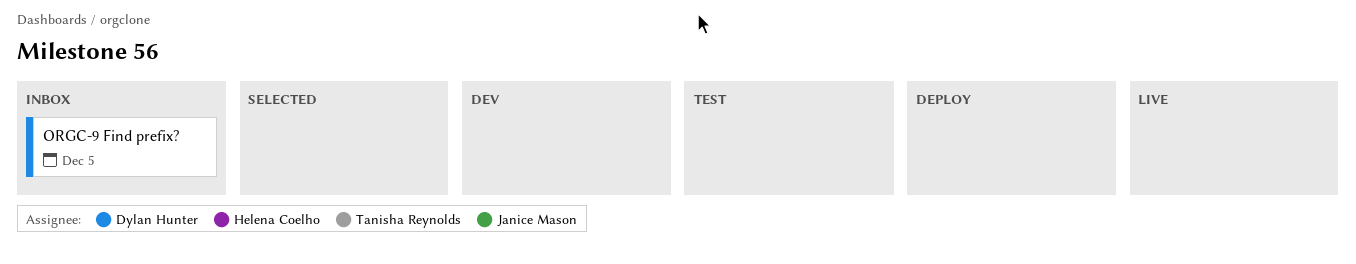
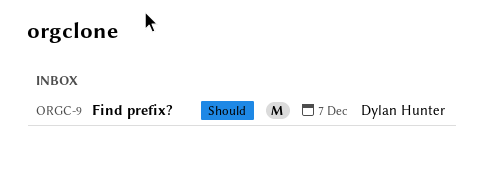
ORGC-9, due: Dec 5 -> Dec 7

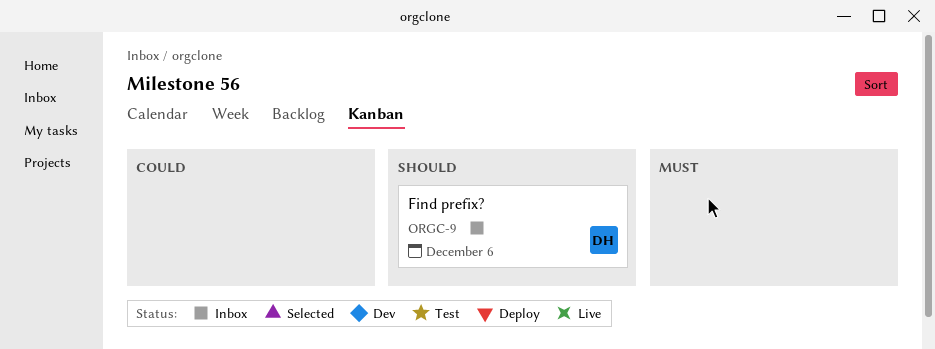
ORGC-9, due: Dec 7 -> Dec 6

